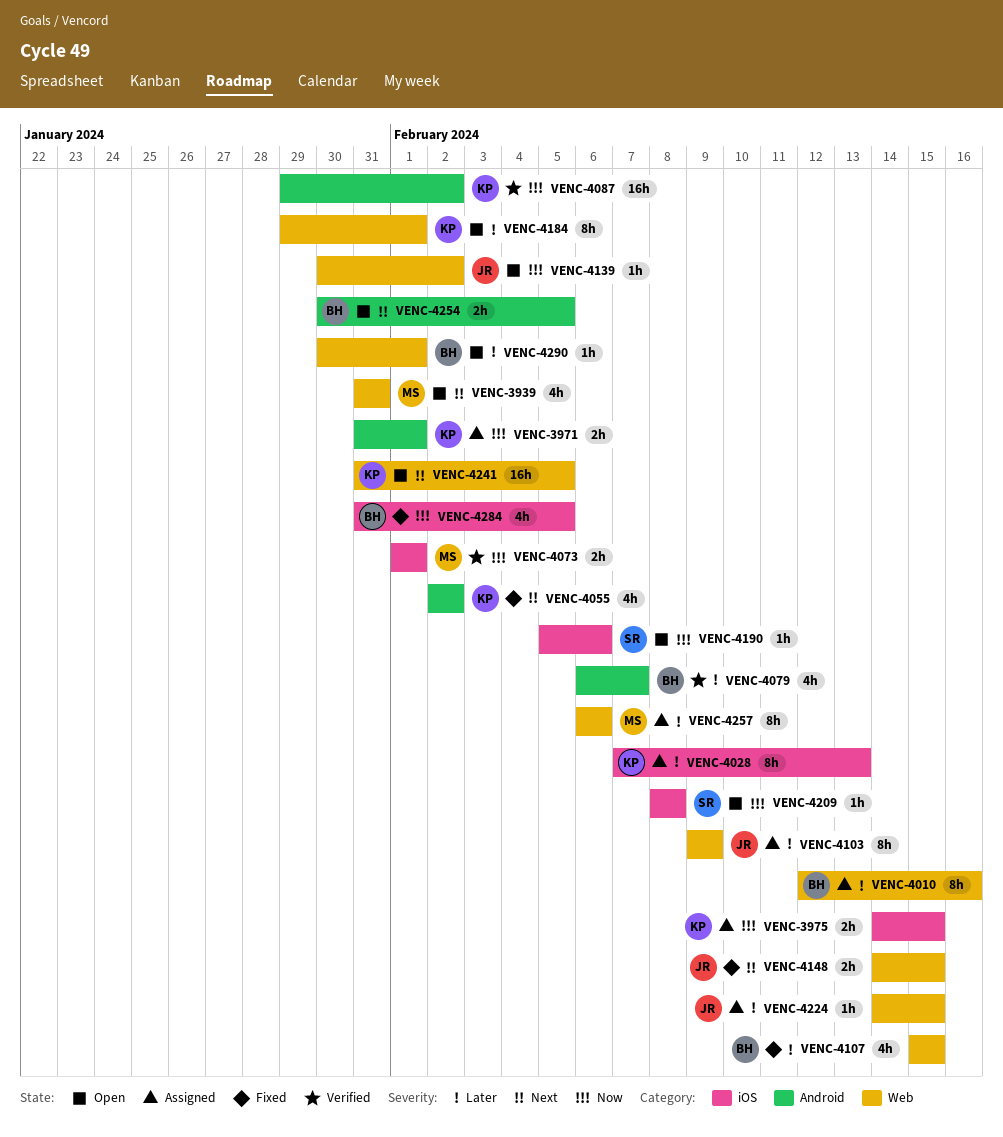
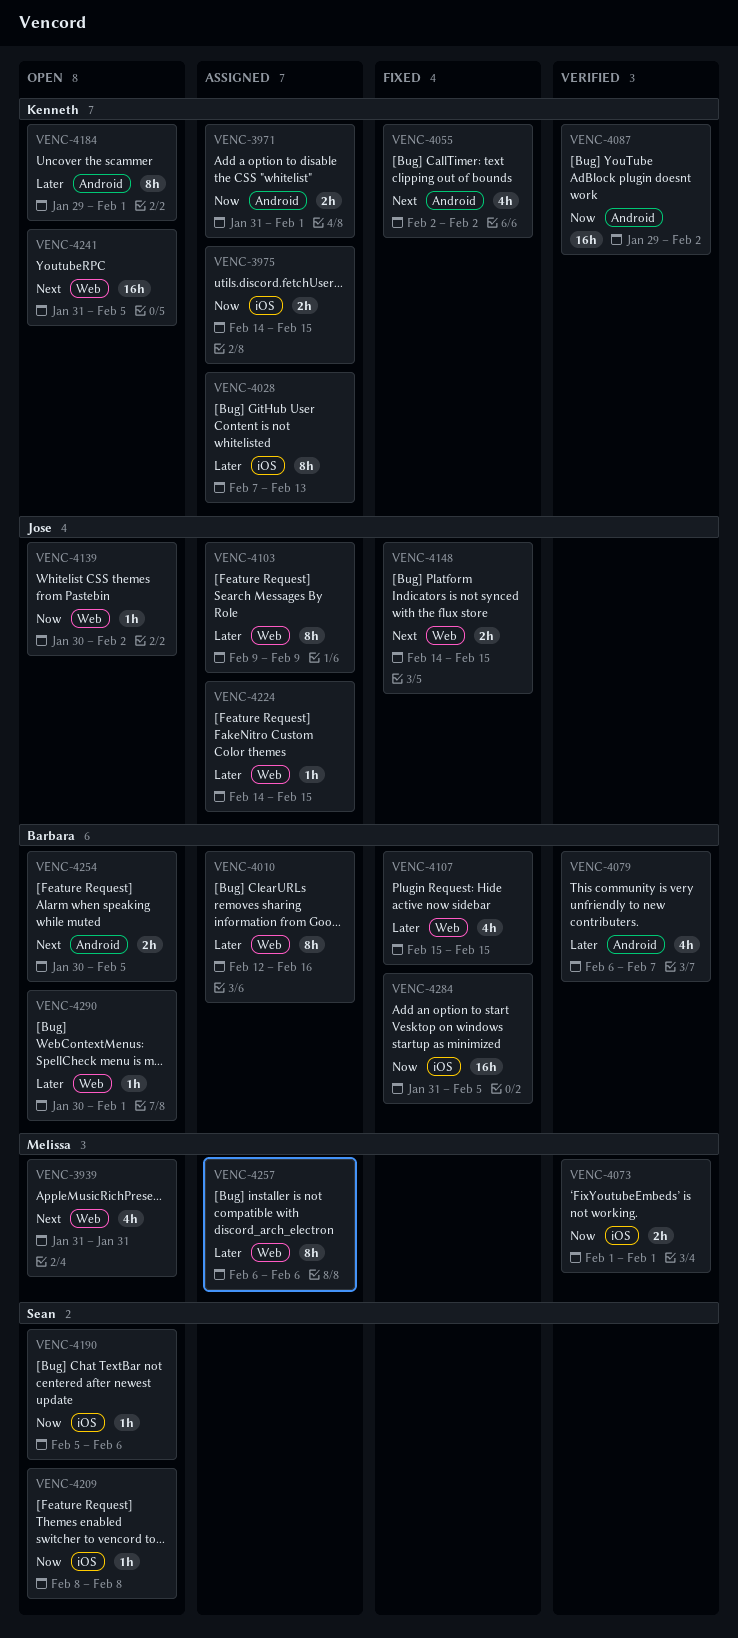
VENC-4184, label: Web -> Android
VENC-4284, estimate: 4h -> 16h

